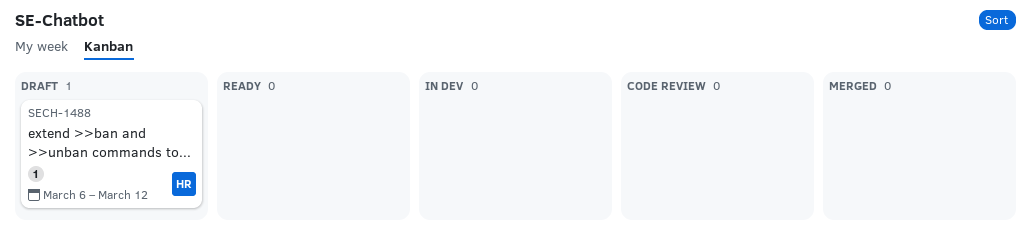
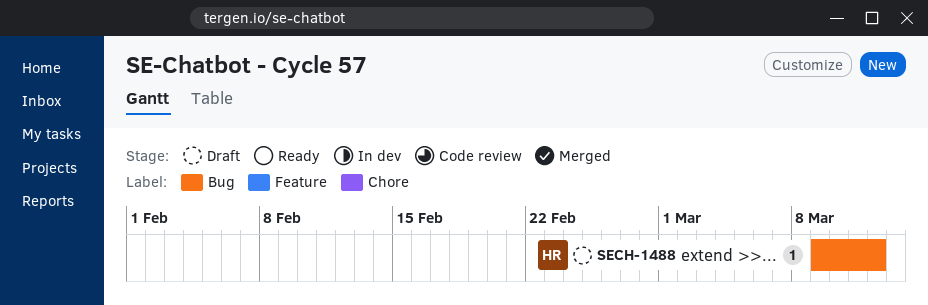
SECH-1488, start: Mar 6 -> Mar 9

